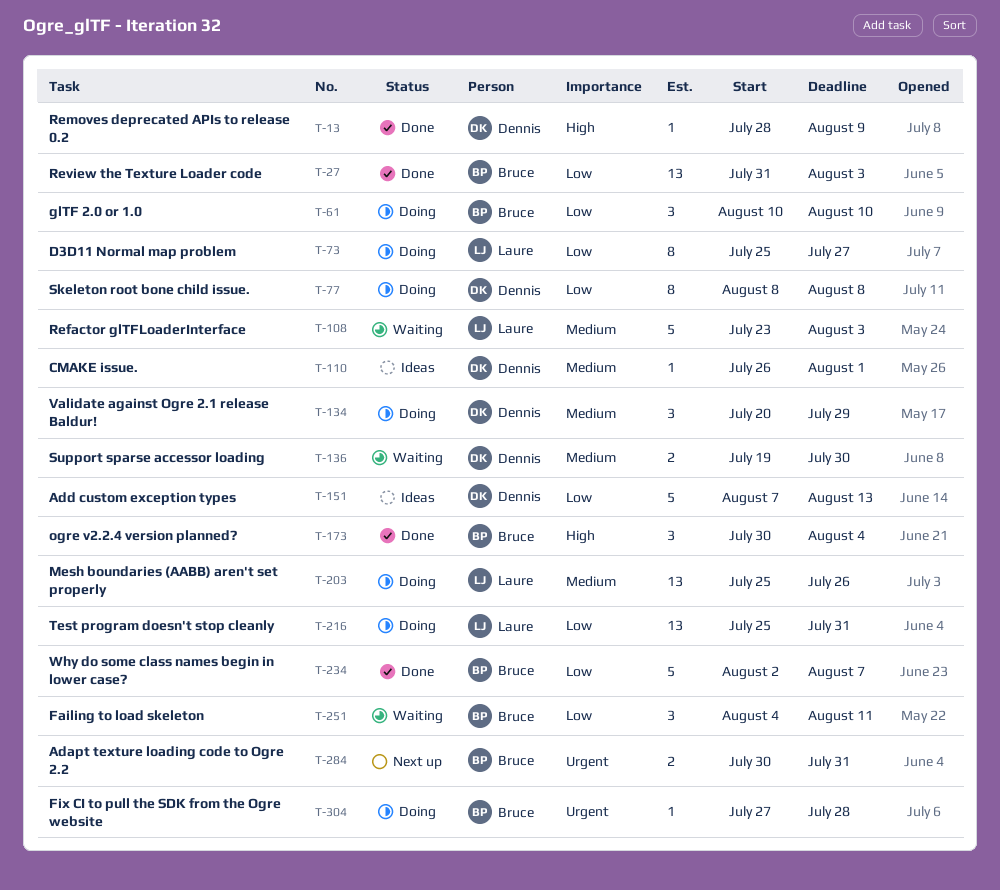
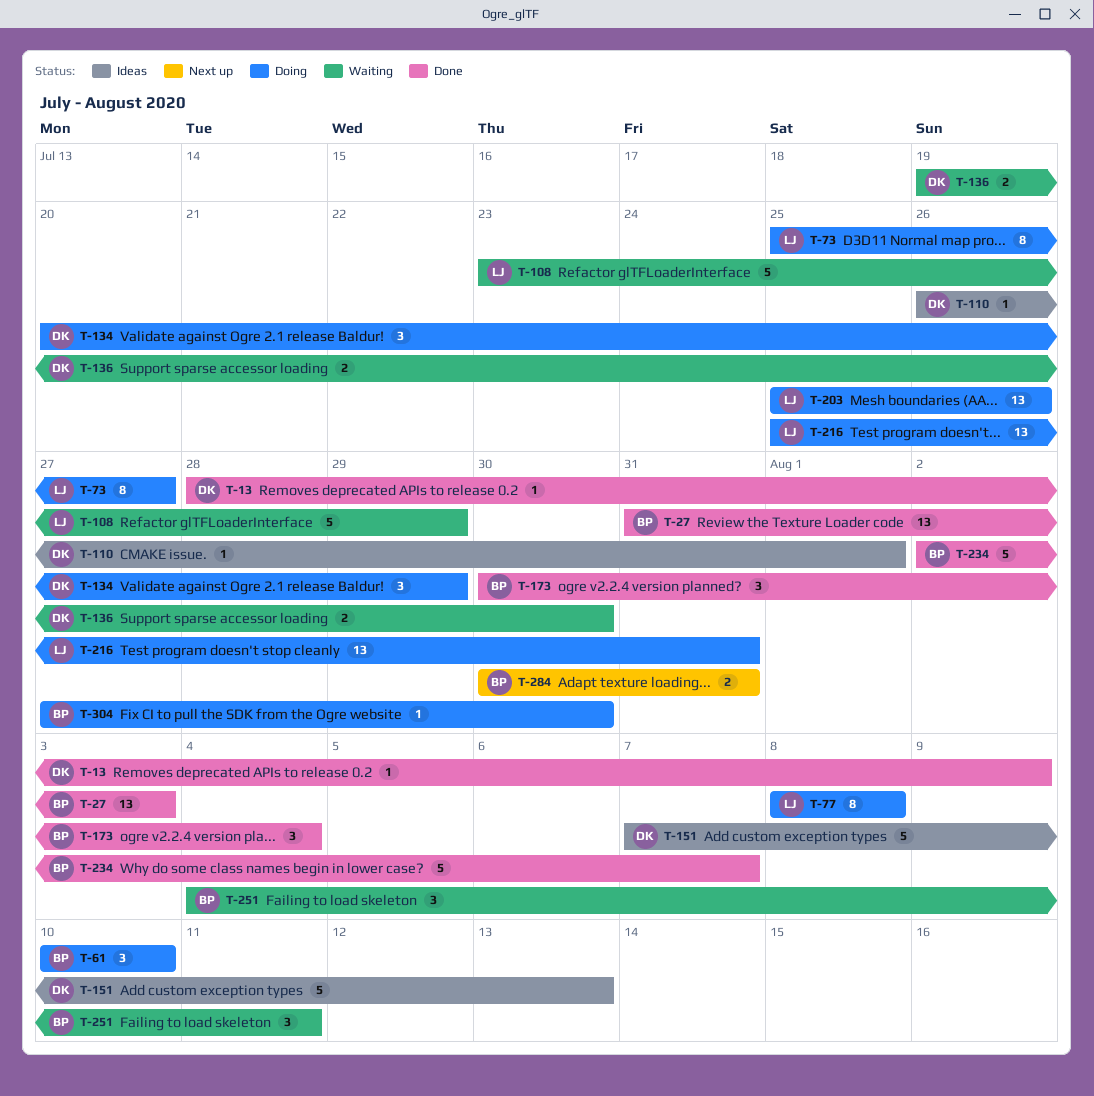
T-77, owner: Dennis -> Laure
T-108, due: Aug 3 -> Jul 29
T-304, due: Jul 28 -> Jul 30

